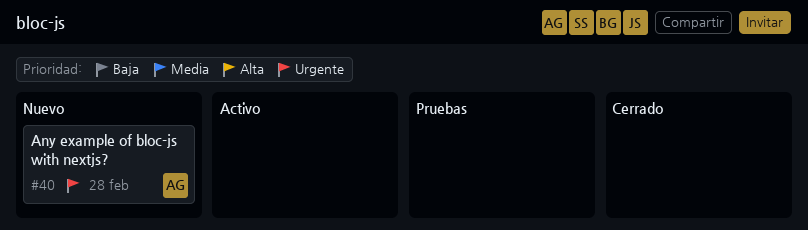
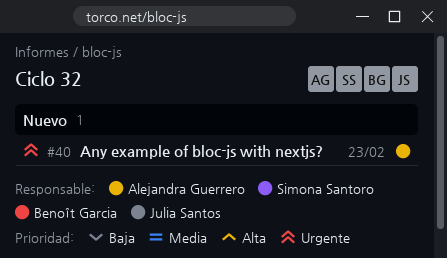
#40, due: Feb 28 -> Feb 23

